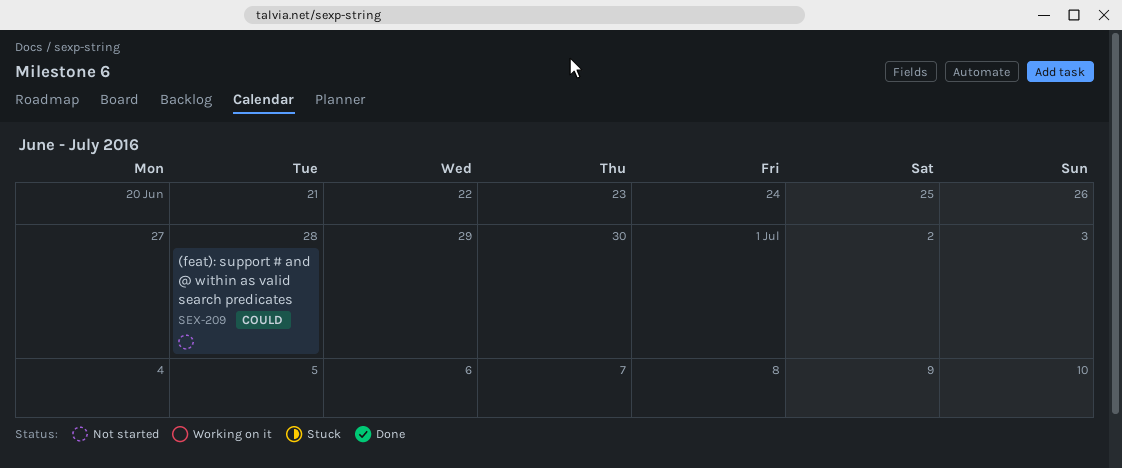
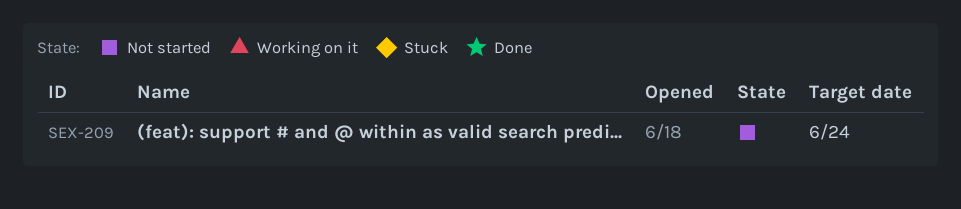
SEX-209, due: Jun 28 -> Jun 24

